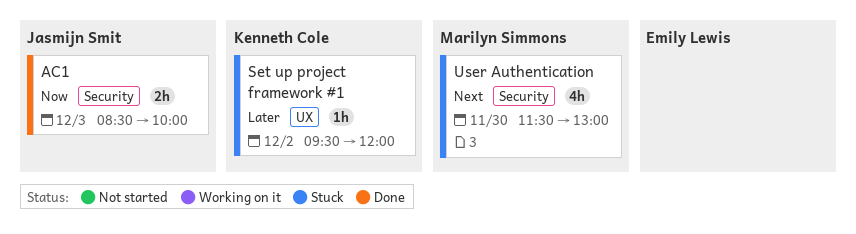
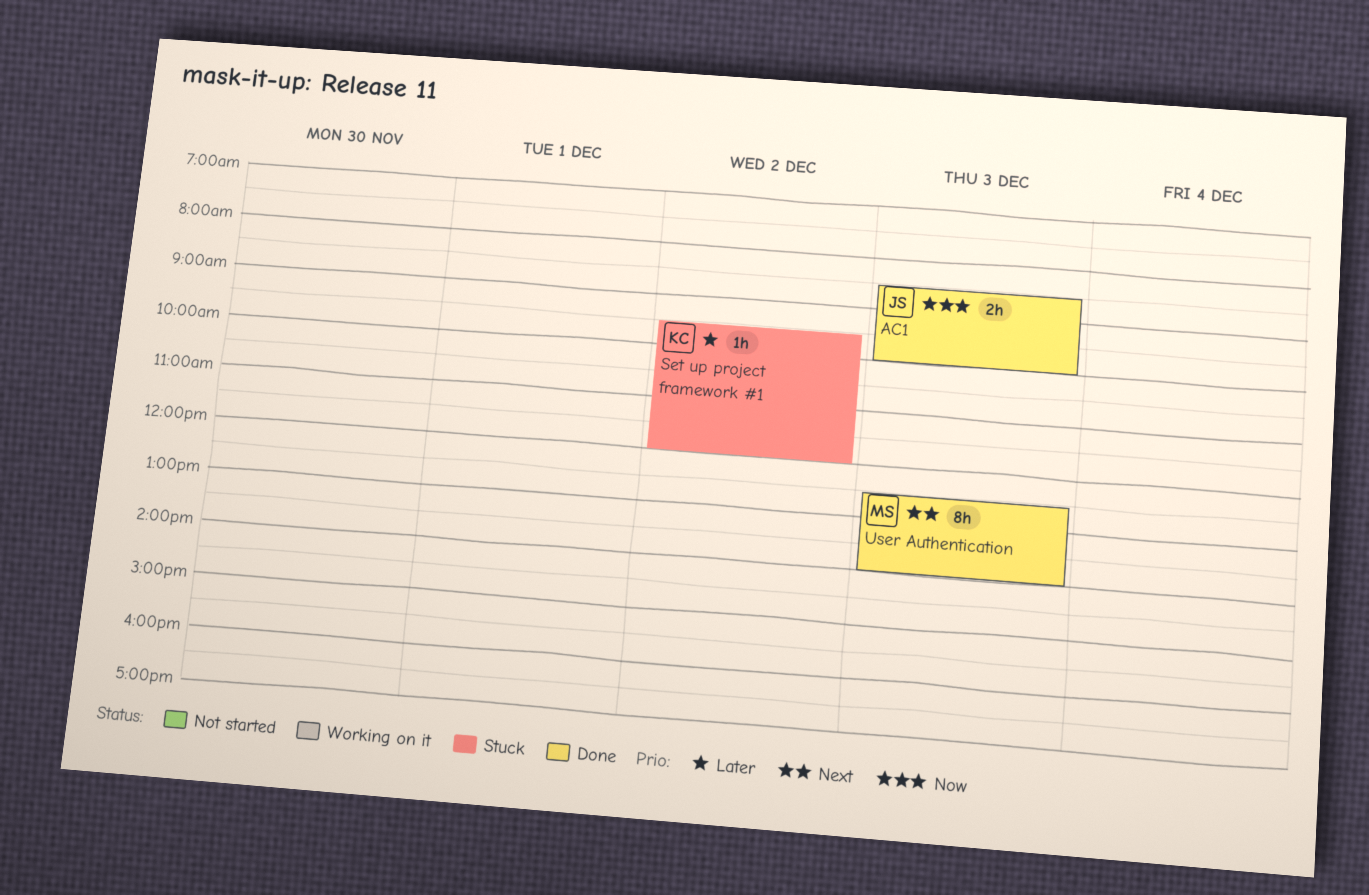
User Authentication, status: Stuck -> Done
User Authentication, estimate: 4h -> 8h
User Authentication, day: Nov 30 -> Dec 3
User Authentication, begins: 11:30 -> 12:30
User Authentication, ends: 13:00 -> 14:00

